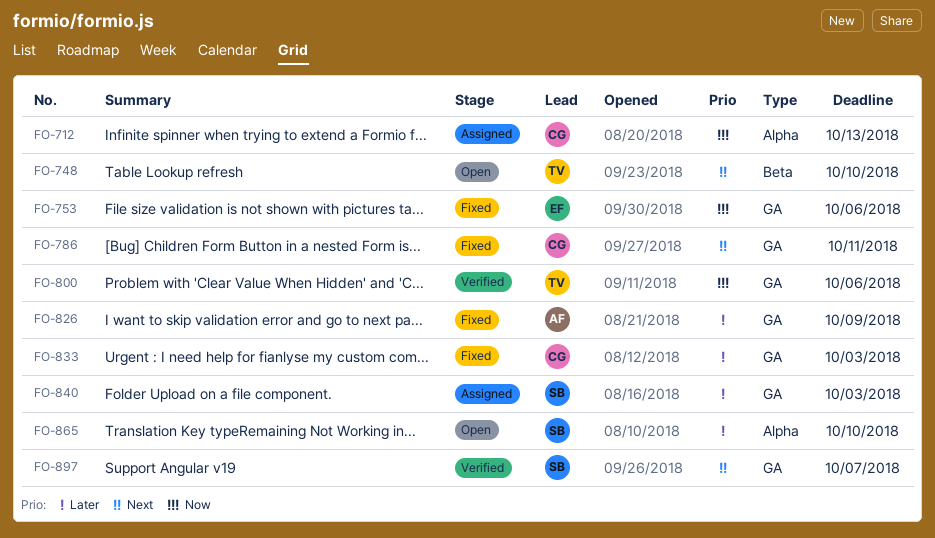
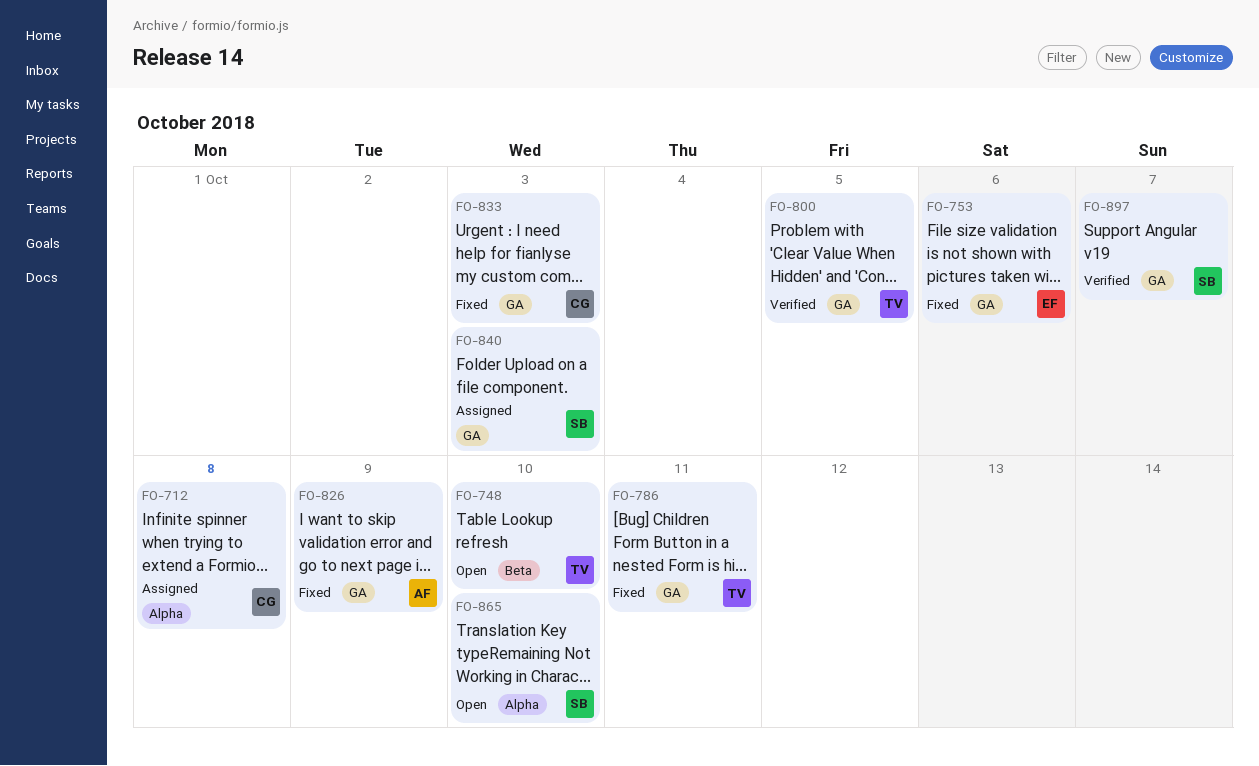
FO-712, due: Oct 13 -> Oct 8
FO-786, owner: CG -> TV
FO-800, due: Oct 6 -> Oct 5

